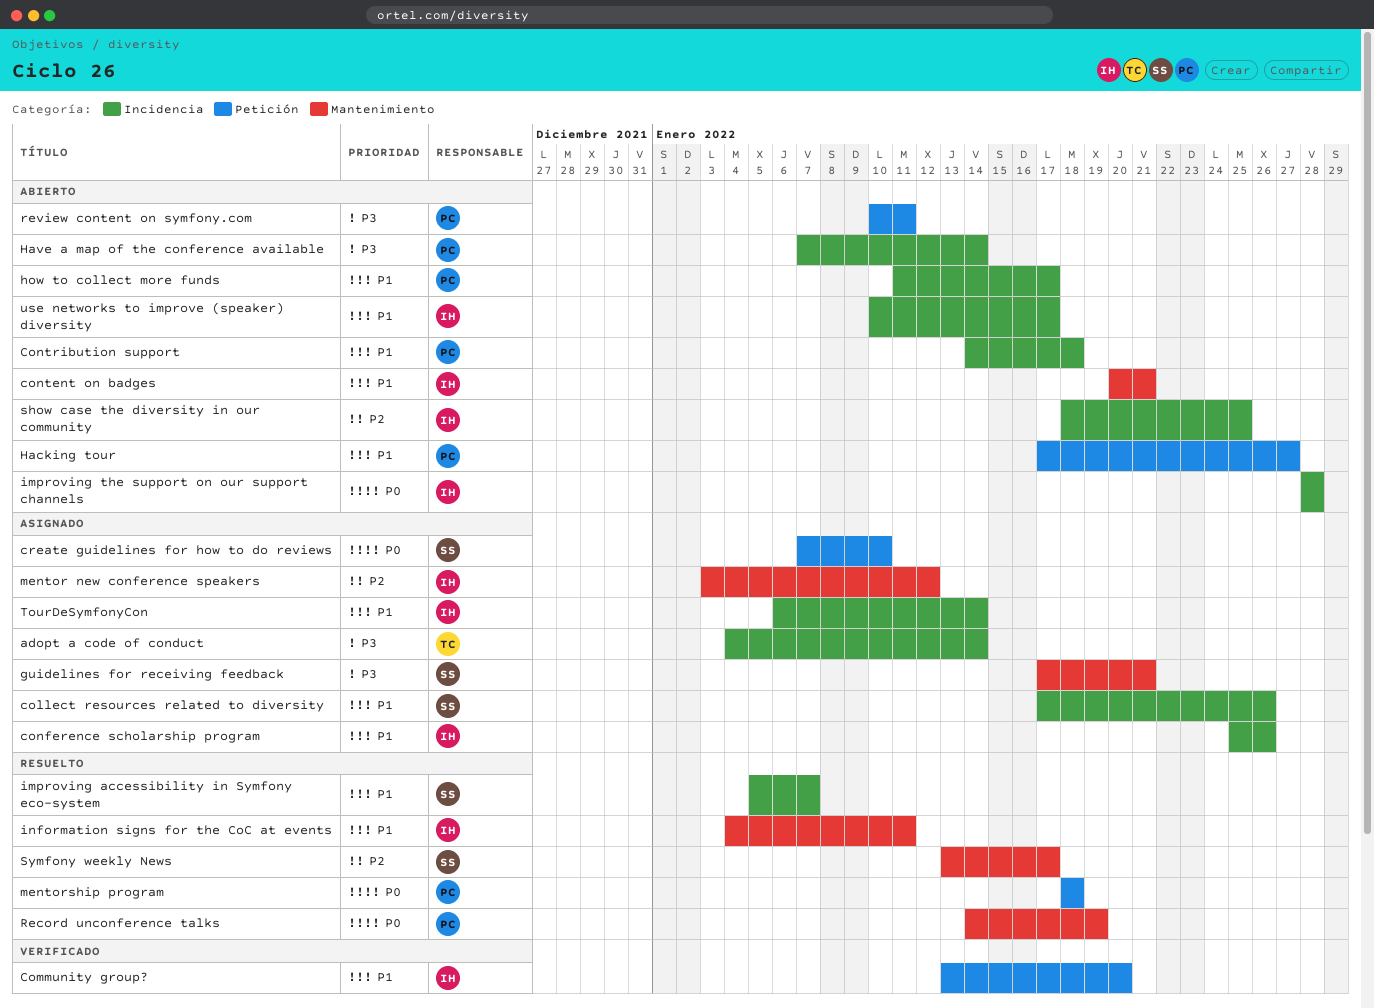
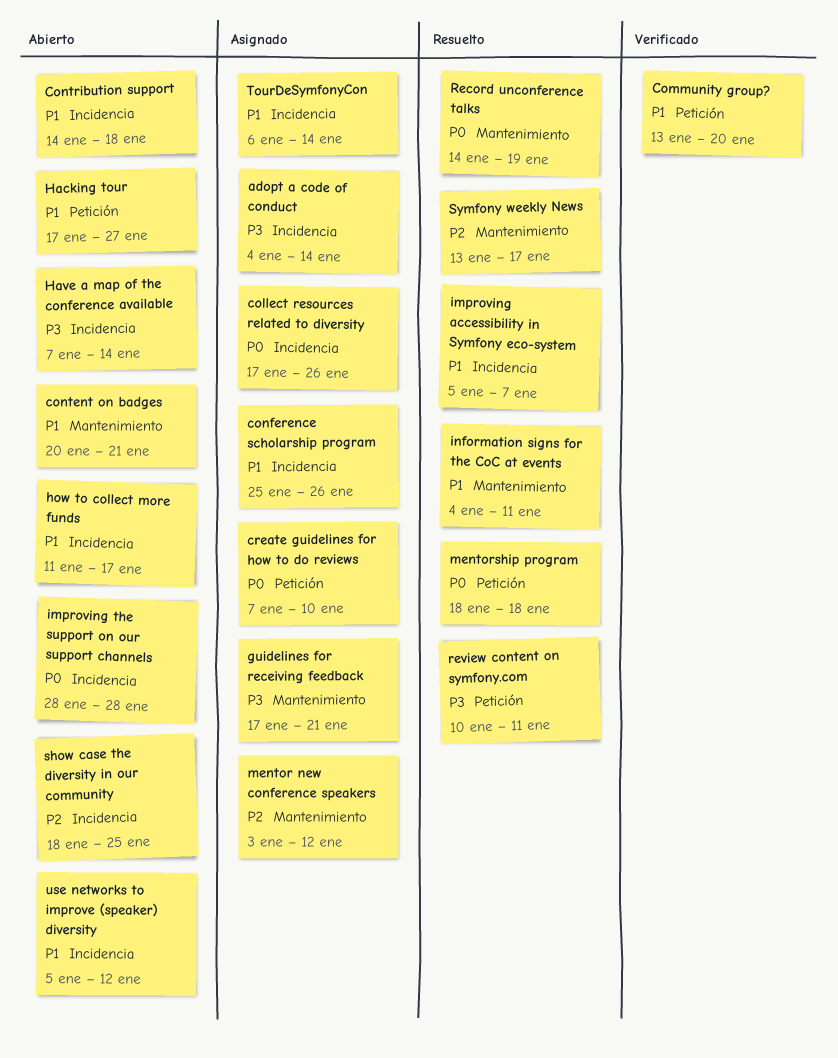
collect resources related to diversity, priority: P1 -> P0
review content on symfony.com, status: Abierto -> Resuelto
use networks to improve (speaker) diversity, start: Jan 10 -> Jan 5
use networks to improve (speaker) diversity, due: Jan 17 -> Jan 12

